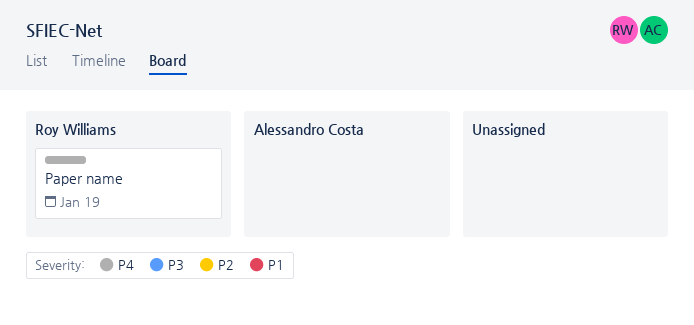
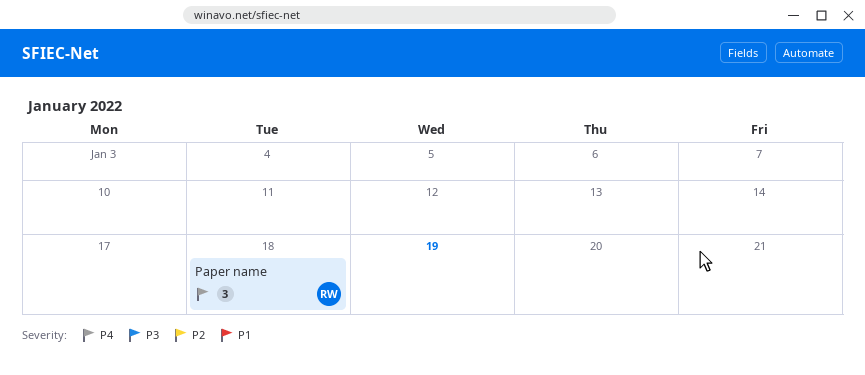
Paper name, due: Jan 19 -> Jan 18

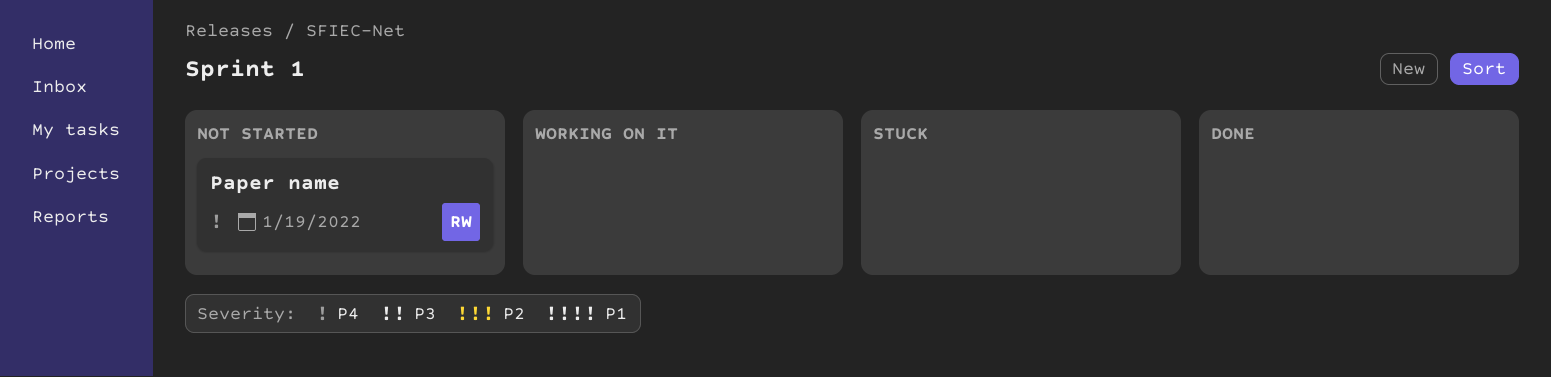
Paper name, due: Jan 18 -> Jan 19

